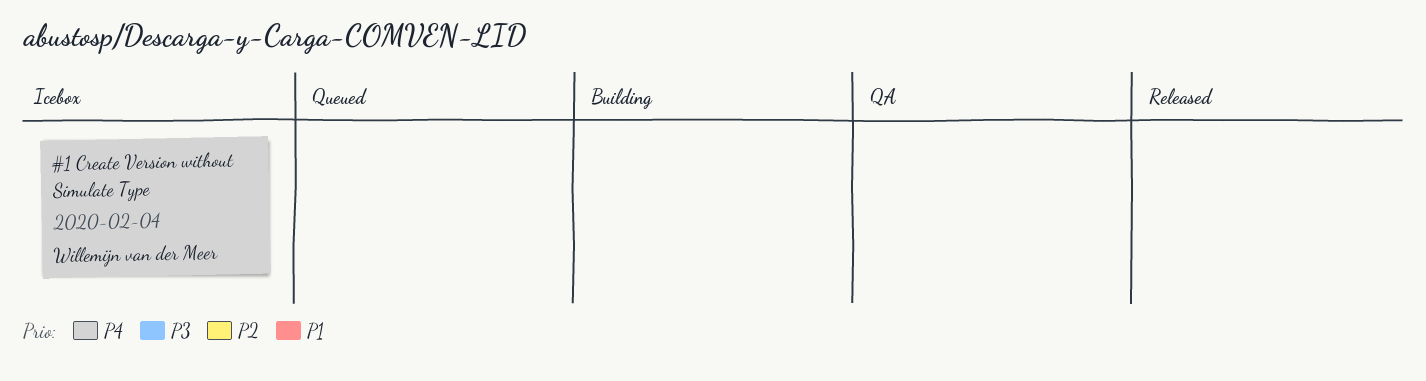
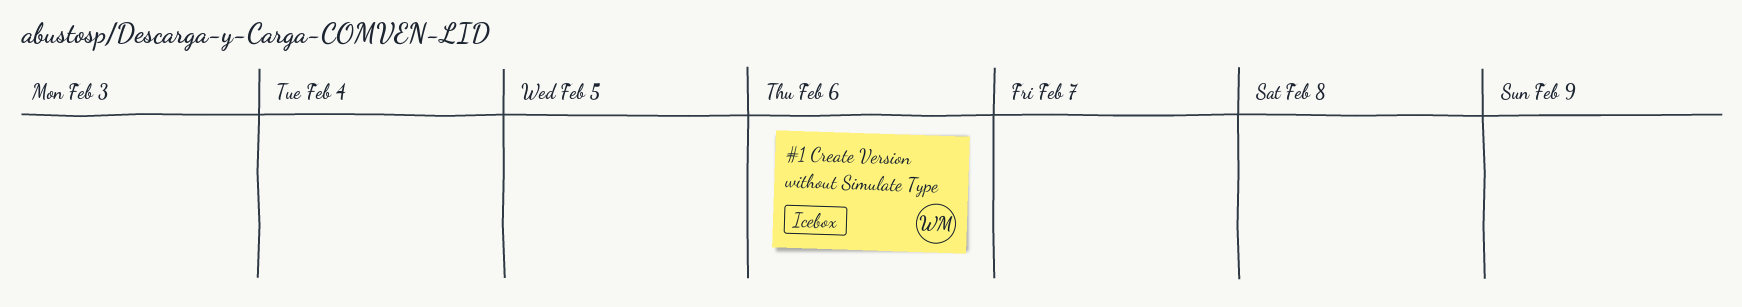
#1 Create Version without Simulate Type, due: Feb 4 -> Feb 6

